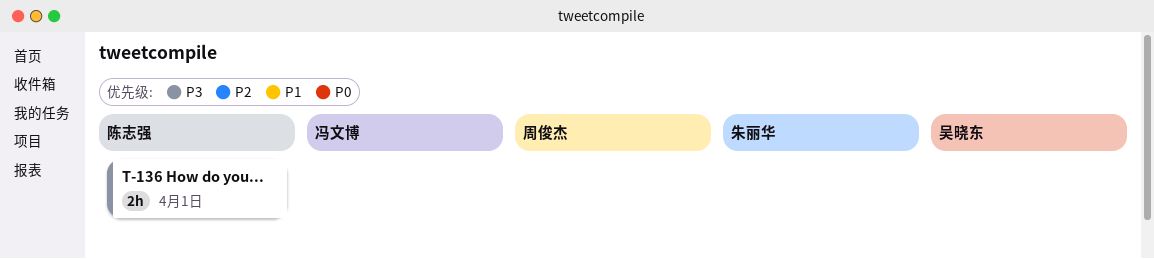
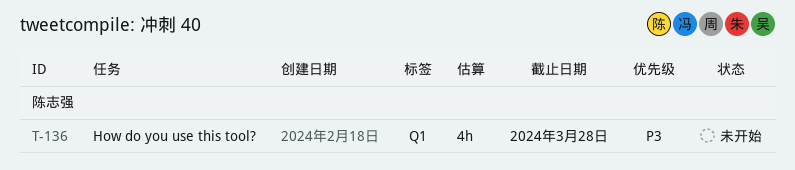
T-136, estimate: 2h -> 4h
T-136, due: Apr 1 -> Mar 28

